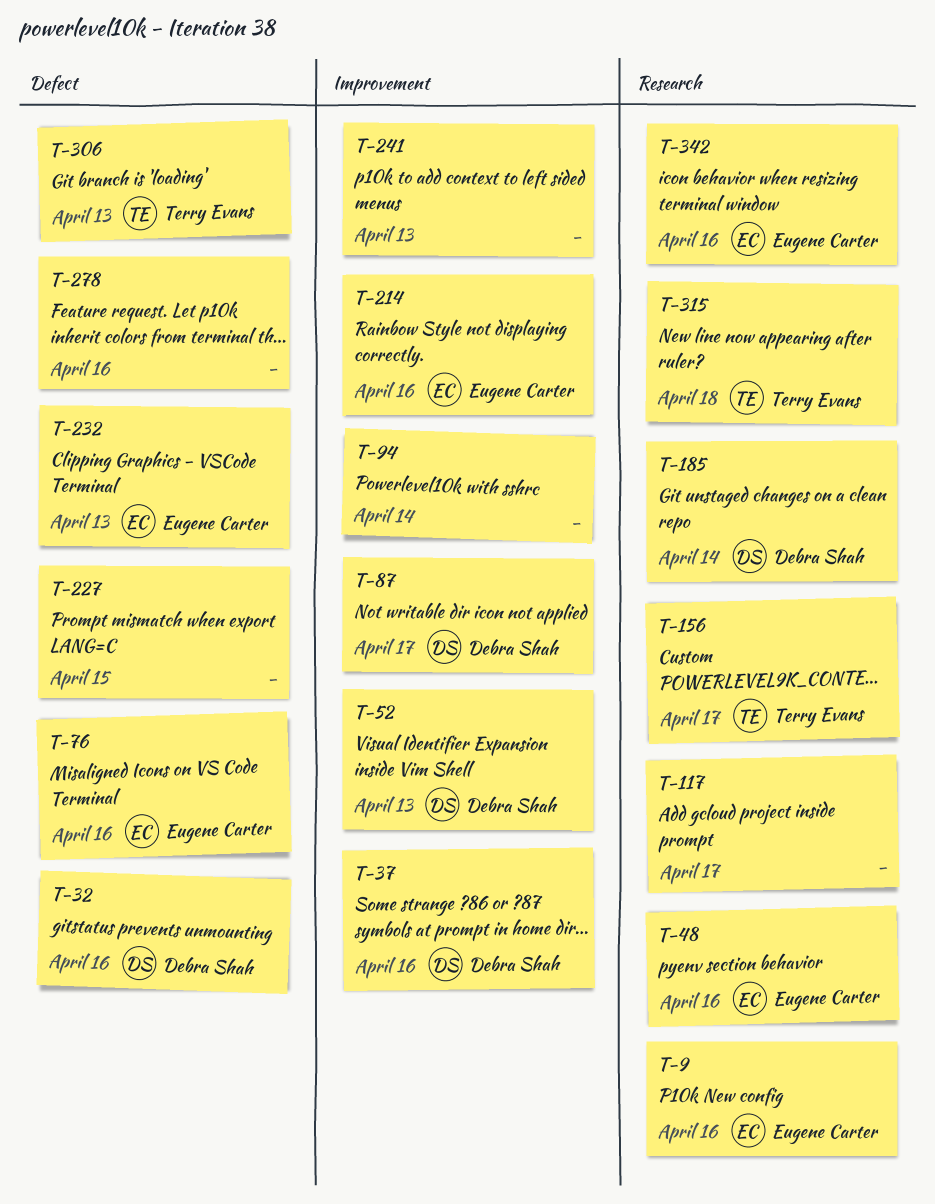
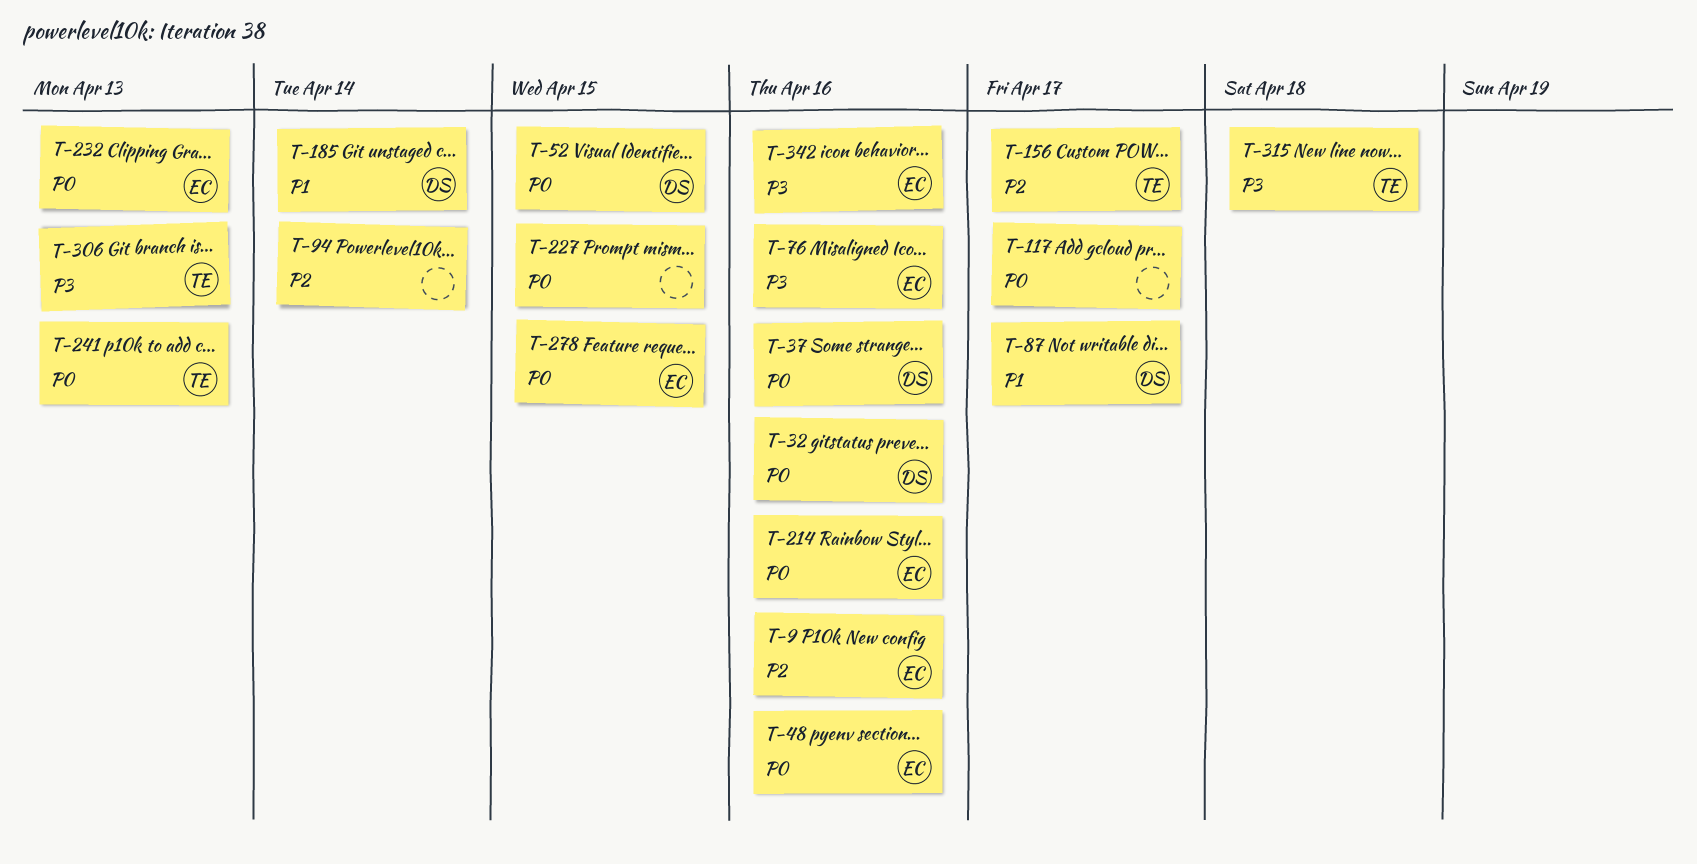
T-52, due: Apr 13 -> Apr 15
T-241, owner: none -> Terry Evans
T-278, owner: none -> Eugene Carter
T-278, due: Apr 16 -> Apr 15

